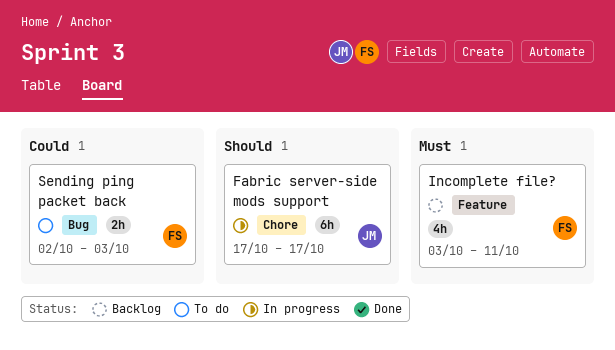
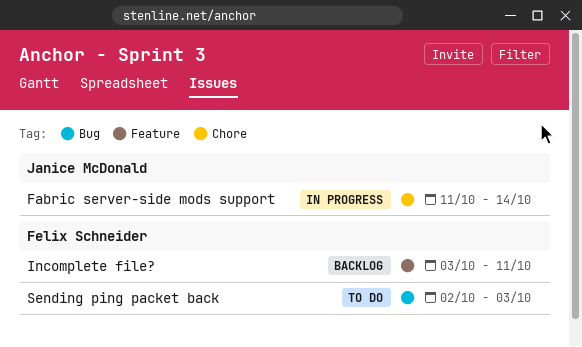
Fabric server-side mods support, start: Oct 17 -> Oct 11
Fabric server-side mods support, due: Oct 17 -> Oct 14

